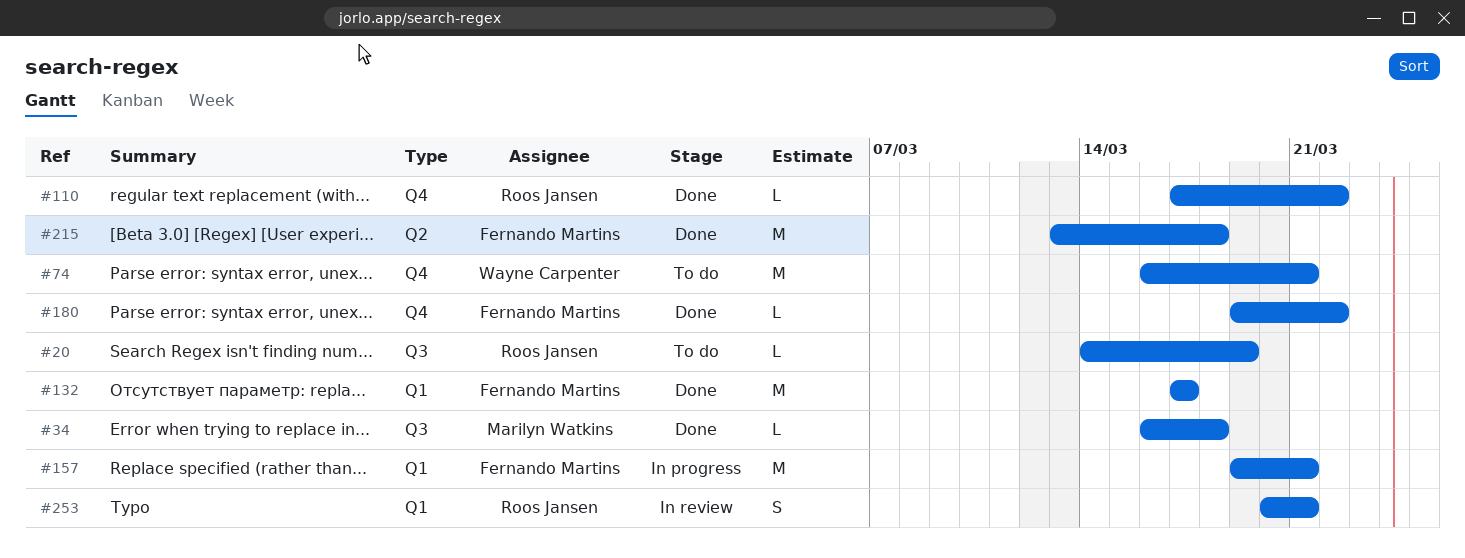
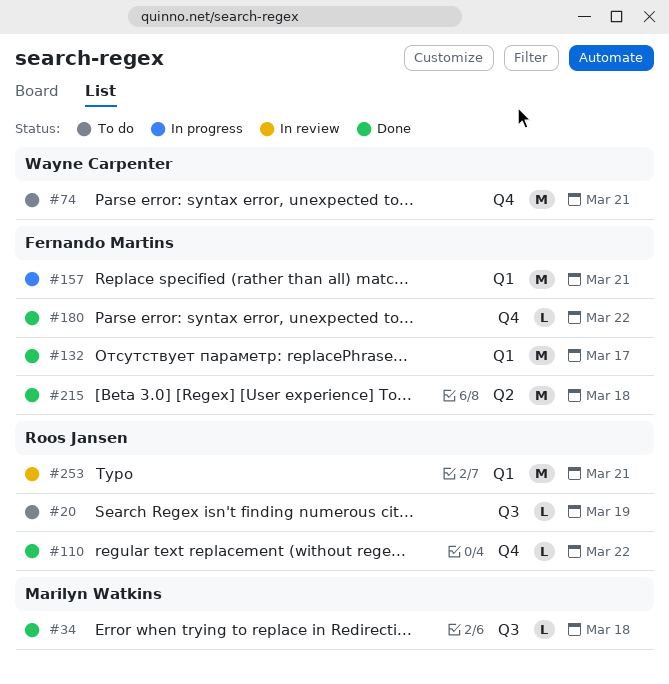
#253, estimate: S -> M

